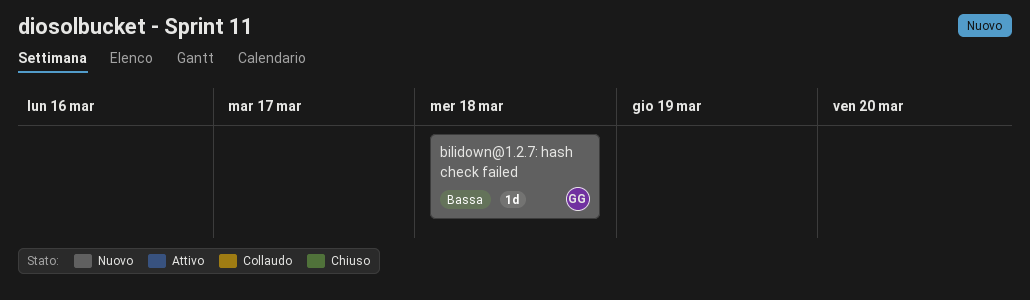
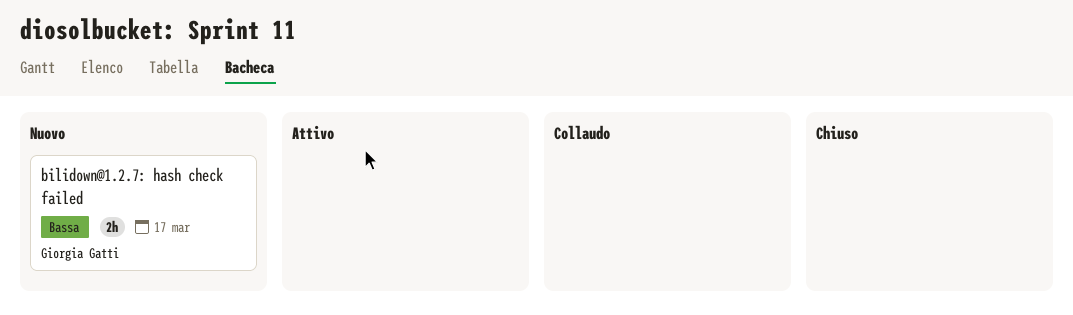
bilidown@1.2.7: hash check failed, estimate: 1d -> 2h
bilidown@1.2.7: hash check failed, due: Mar 18 -> Mar 17

